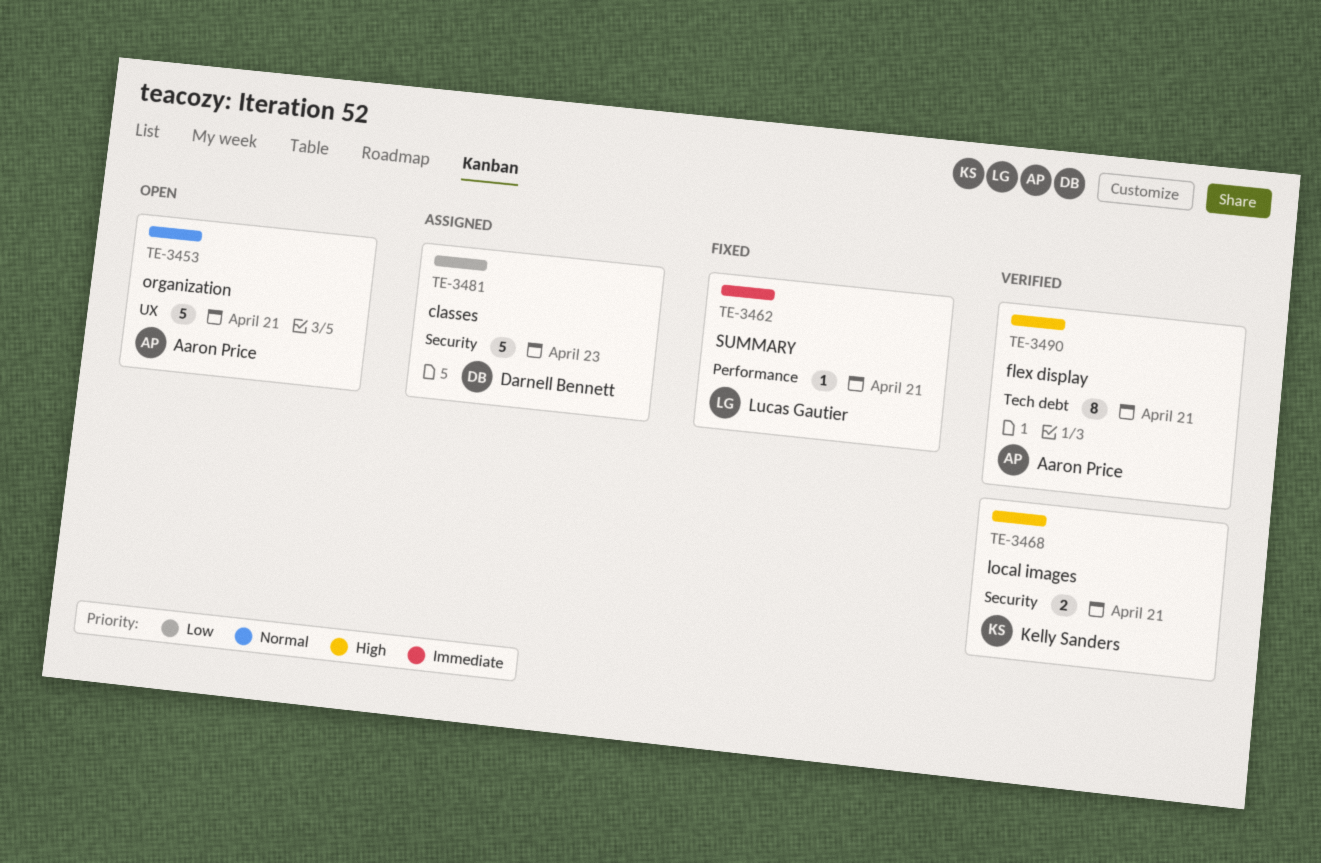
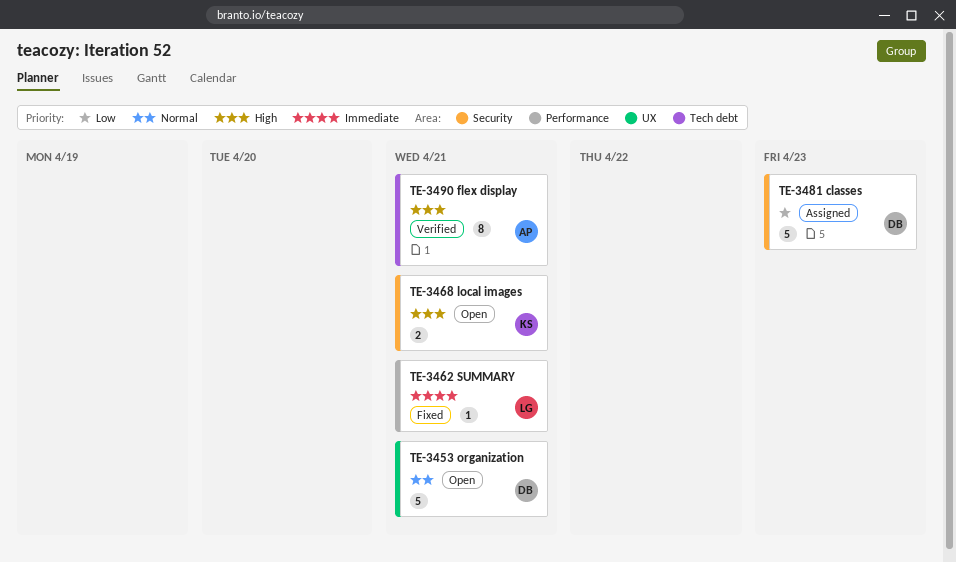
TE-3453, owner: Aaron Price -> Darnell Bennett
TE-3468, status: Verified -> Open

